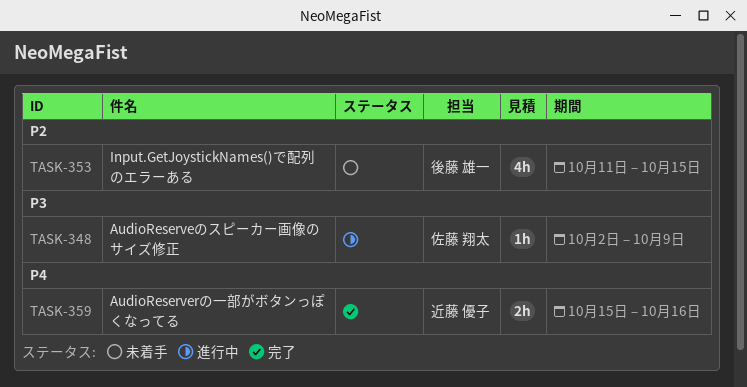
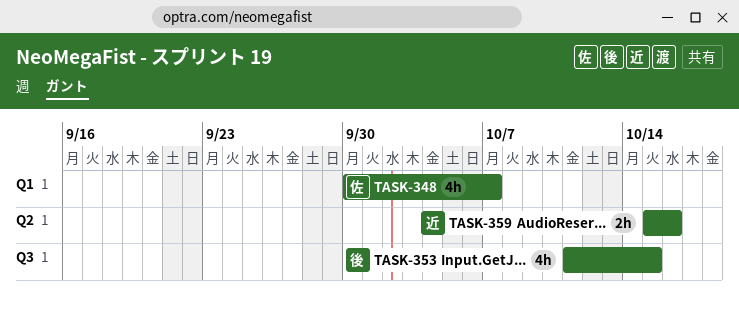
TASK-348, estimate: 1h -> 4h
TASK-348, start: Oct 2 -> Sep 30
TASK-348, due: Oct 9 -> Oct 7

